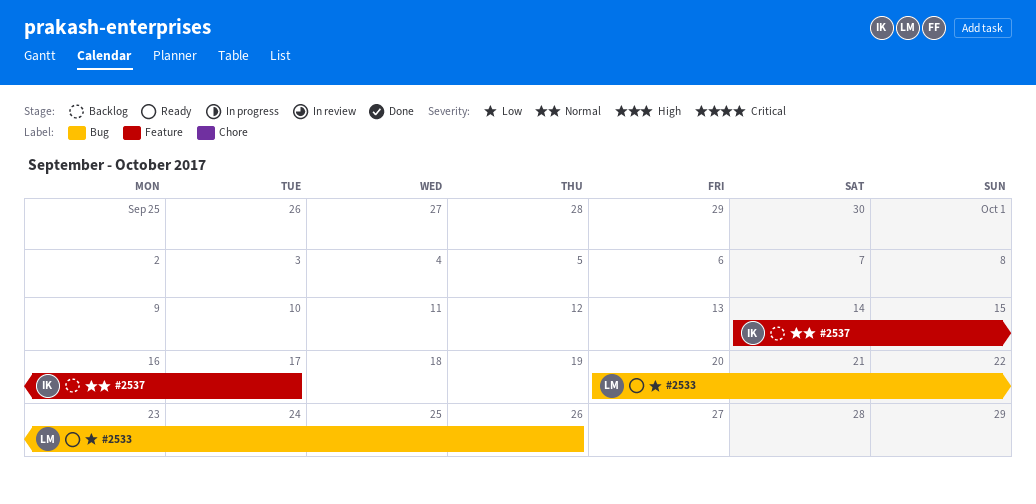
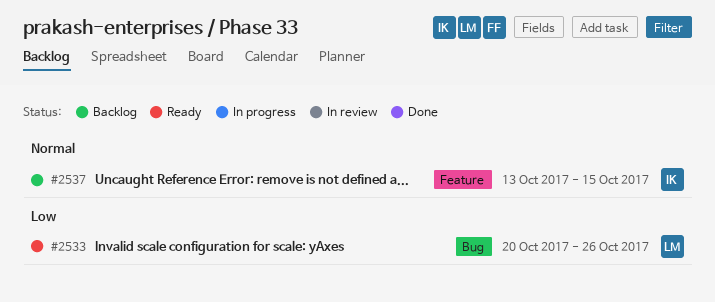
#2537, start: Oct 14 -> Oct 13
#2537, due: Oct 17 -> Oct 15

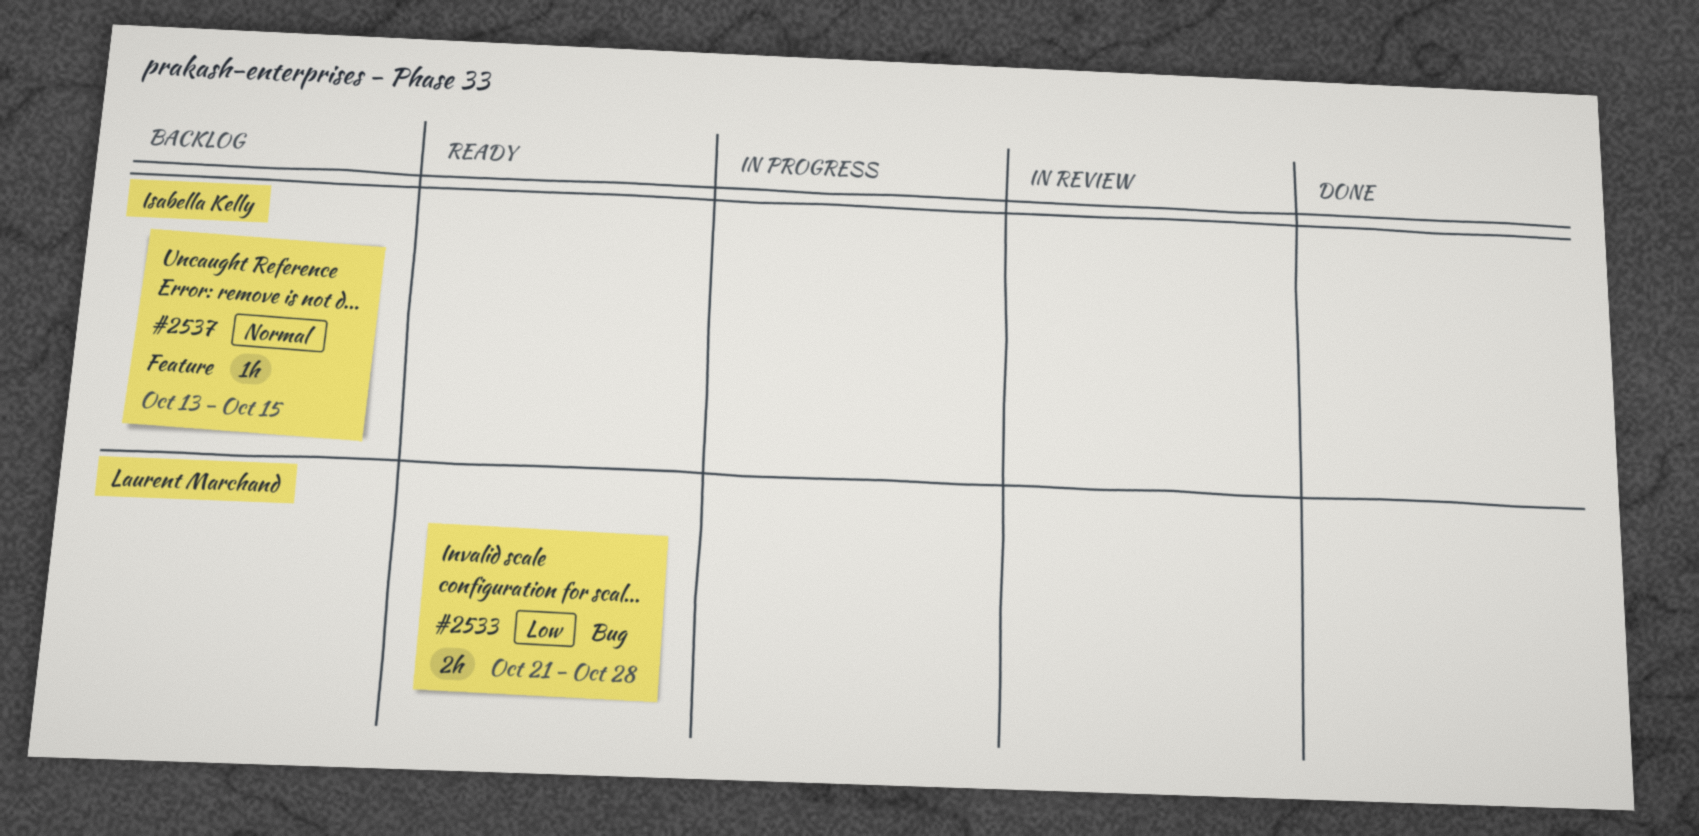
#2533, start: Oct 20 -> Oct 21
#2533, due: Oct 26 -> Oct 28

